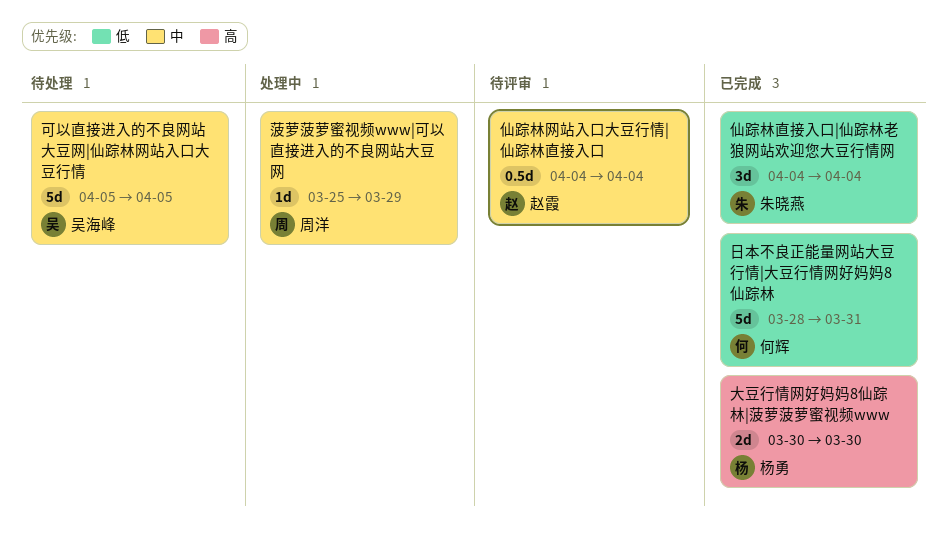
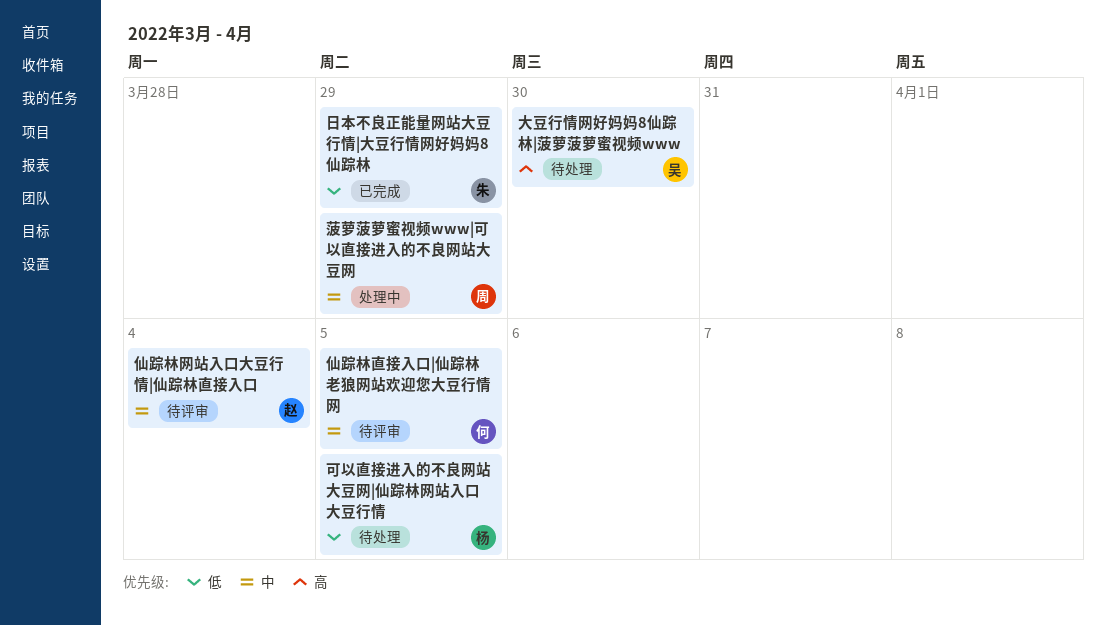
仙踪林直接入口|仙踪林老狼网站欢迎您大豆行情网, status: 已完成 -> 待评审
仙踪林直接入口|仙踪林老狼网站欢迎您大豆行情网, owner: 朱晓燕 -> 何辉
仙踪林直接入口|仙踪林老狼网站欢迎您大豆行情网, priority: 低 -> 中
仙踪林直接入口|仙踪林老狼网站欢迎您大豆行情网, due: Apr 4 -> Apr 5
可以直接进入的不良网站大豆网|仙踪林网站入口大豆行情, owner: 吴海峰 -> 杨勇
可以直接进入的不良网站大豆网|仙踪林网站入口大豆行情, priority: 中 -> 低
大豆行情网好妈妈8仙踪林|菠萝菠萝蜜视频www, status: 已完成 -> 待处理
大豆行情网好妈妈8仙踪林|菠萝菠萝蜜视频www, owner: 杨勇 -> 吴海峰
日本不良正能量网站大豆行情|大豆行情网好妈妈8仙踪林, owner: 何辉 -> 朱晓燕
日本不良正能量网站大豆行情|大豆行情网好妈妈8仙踪林, due: Mar 31 -> Mar 29

